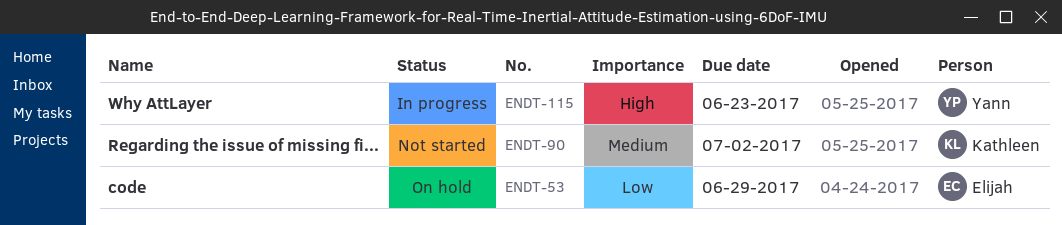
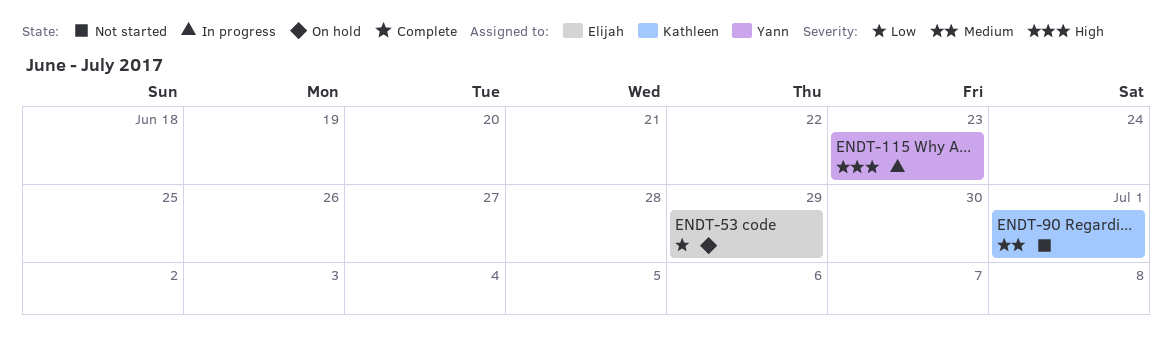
ENDT-90, due: Jul 2 -> Jul 1

